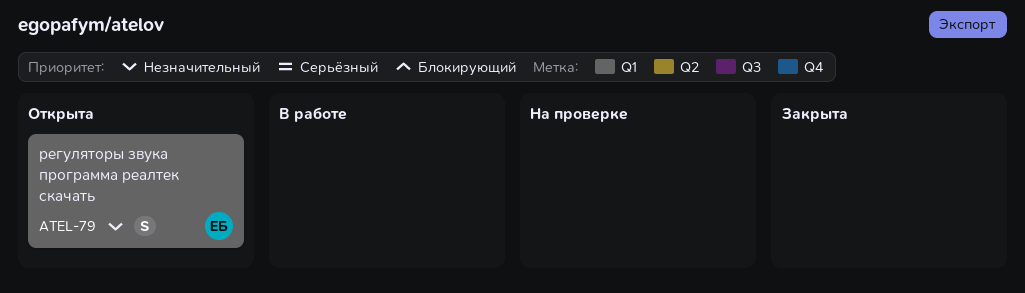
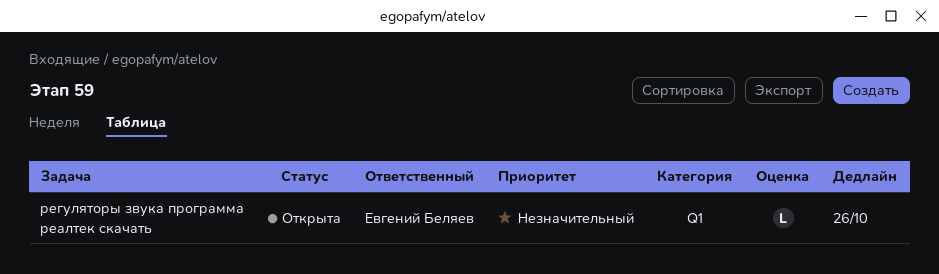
регуляторы звука программа реалтек скачать, estimate: S -> L

